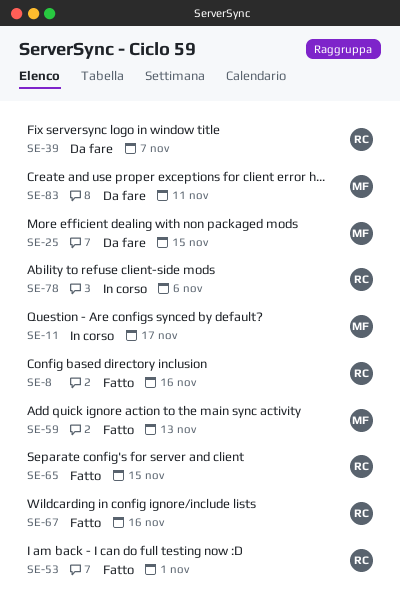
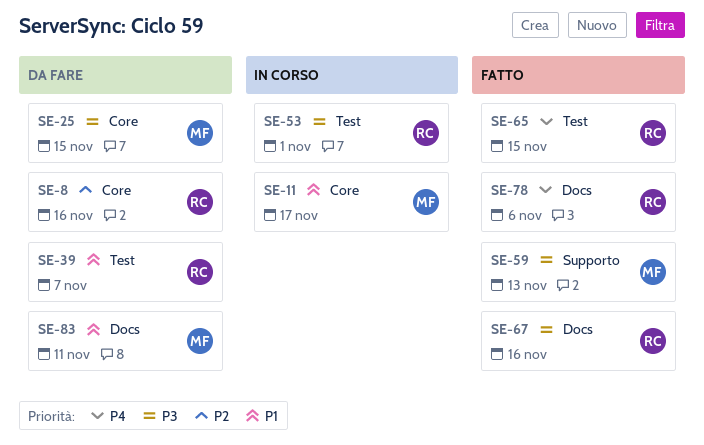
SE-8, status: Fatto -> Da fare
SE-53, status: Fatto -> In corso
SE-78, status: In corso -> Fatto

